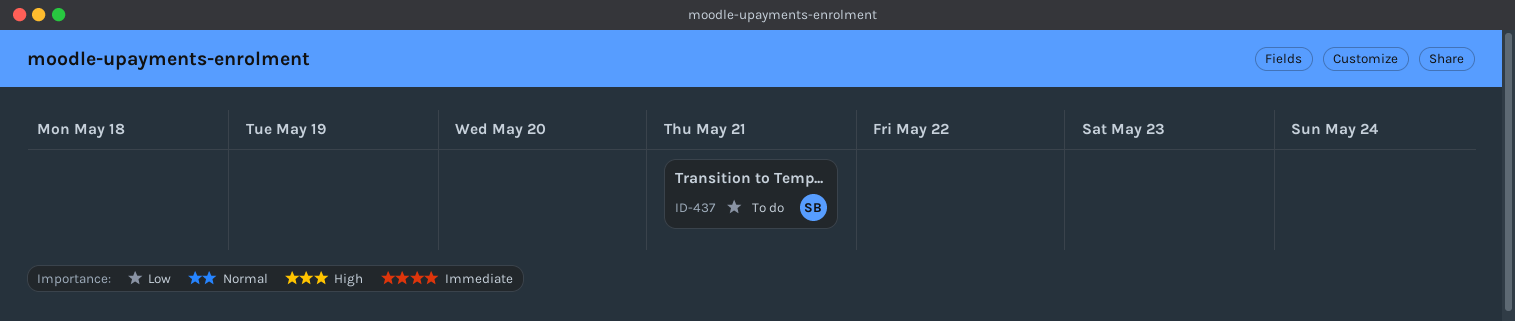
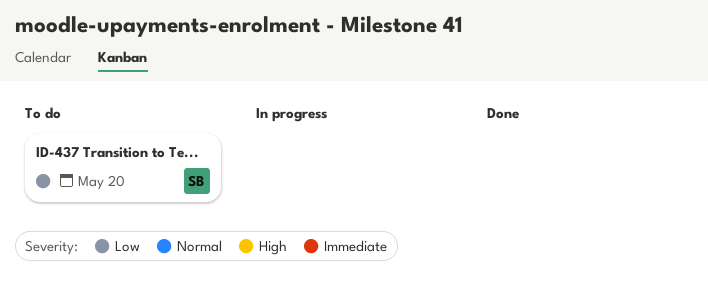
ID-437, due: May 21 -> May 20

